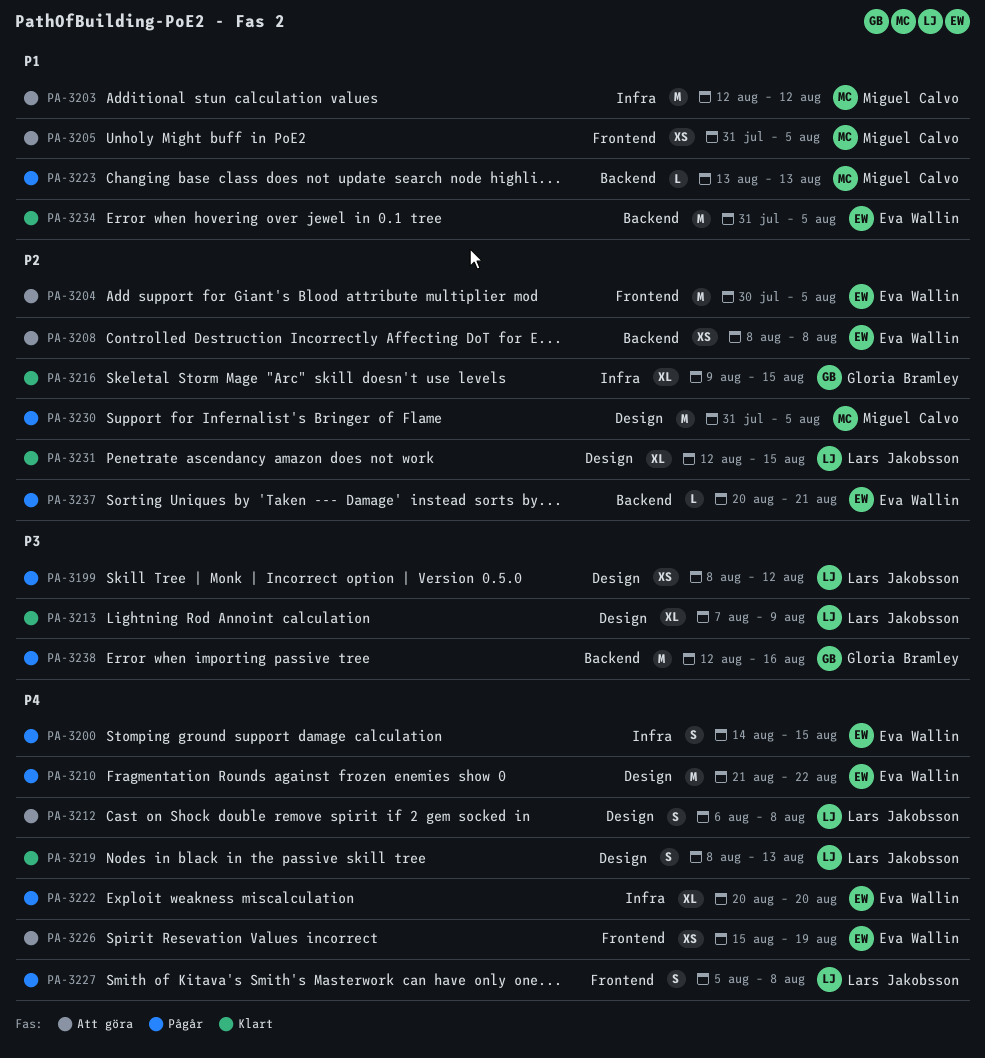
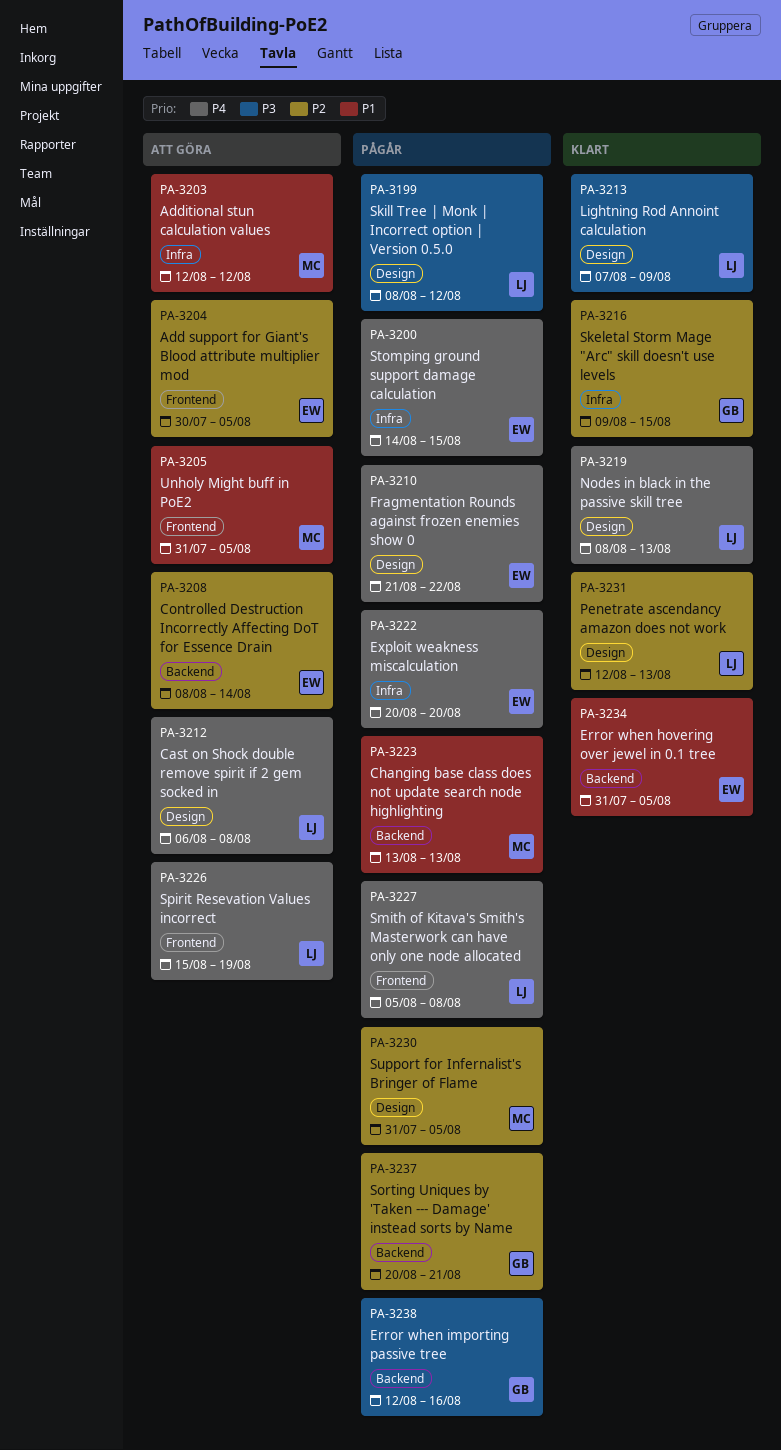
PA-3208, due: Aug 8 -> Aug 14
PA-3226, owner: Eva Wallin -> Lars Jakobsson
PA-3231, due: Aug 15 -> Aug 13
PA-3237, owner: Eva Wallin -> Gloria Bramley

